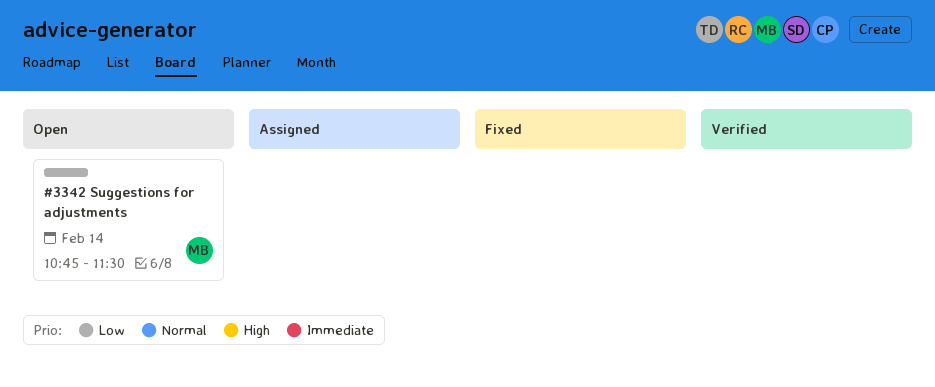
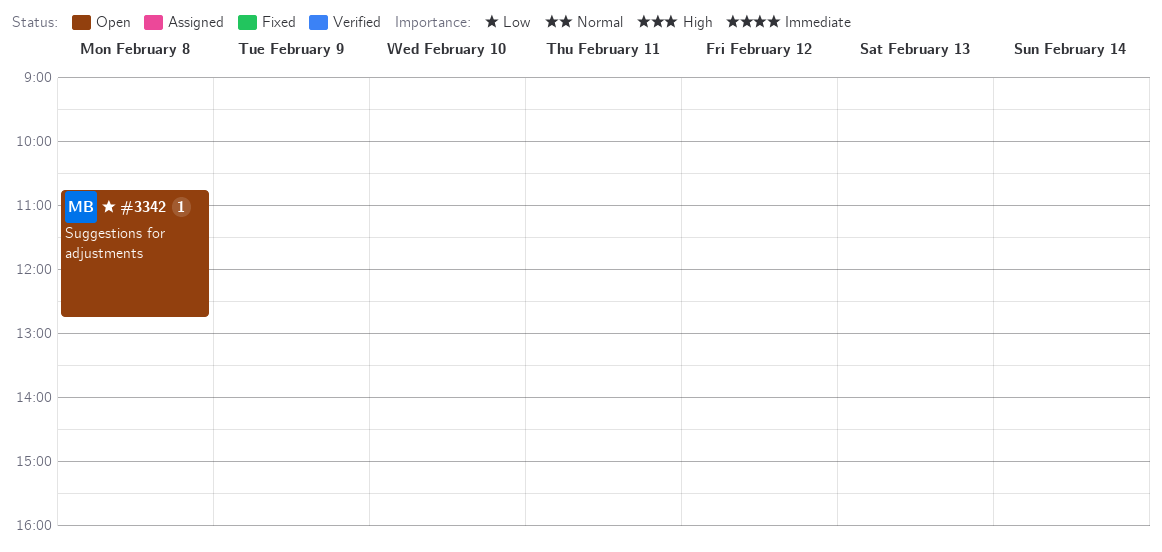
#3342, day: Feb 14 -> Feb 8
#3342, ends: 11:30 -> 12:45

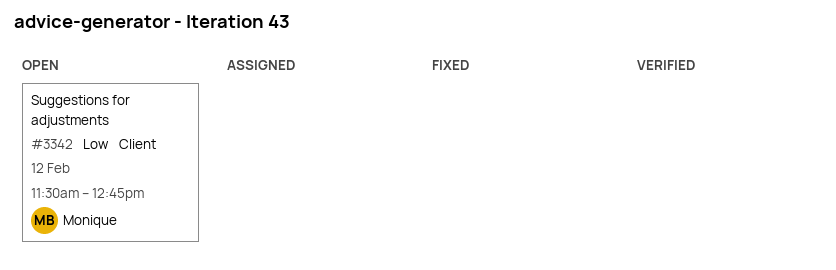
#3342, day: Feb 8 -> Feb 12
#3342, begins: 10:45 -> 11:30

